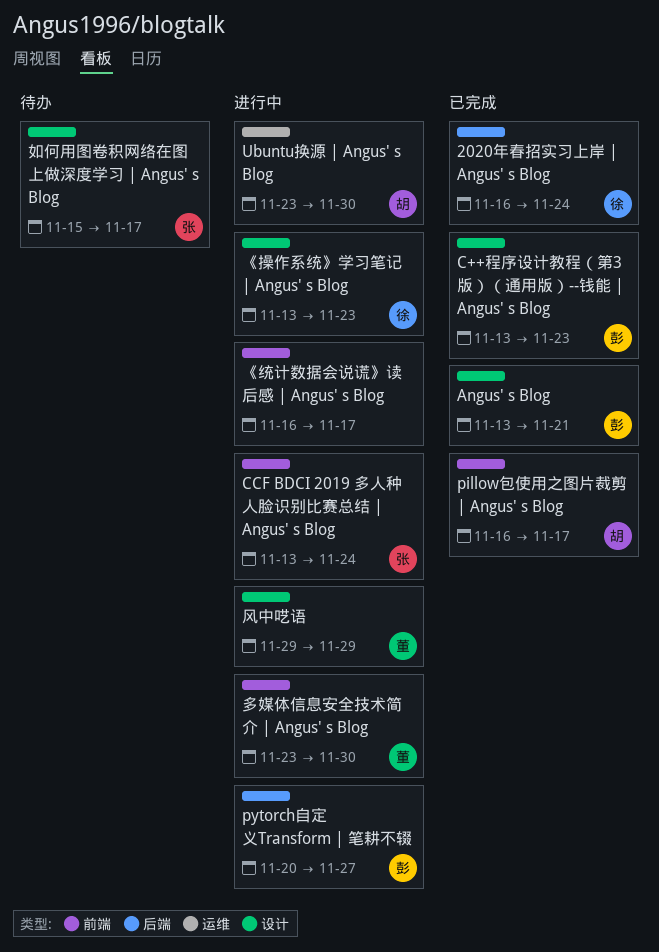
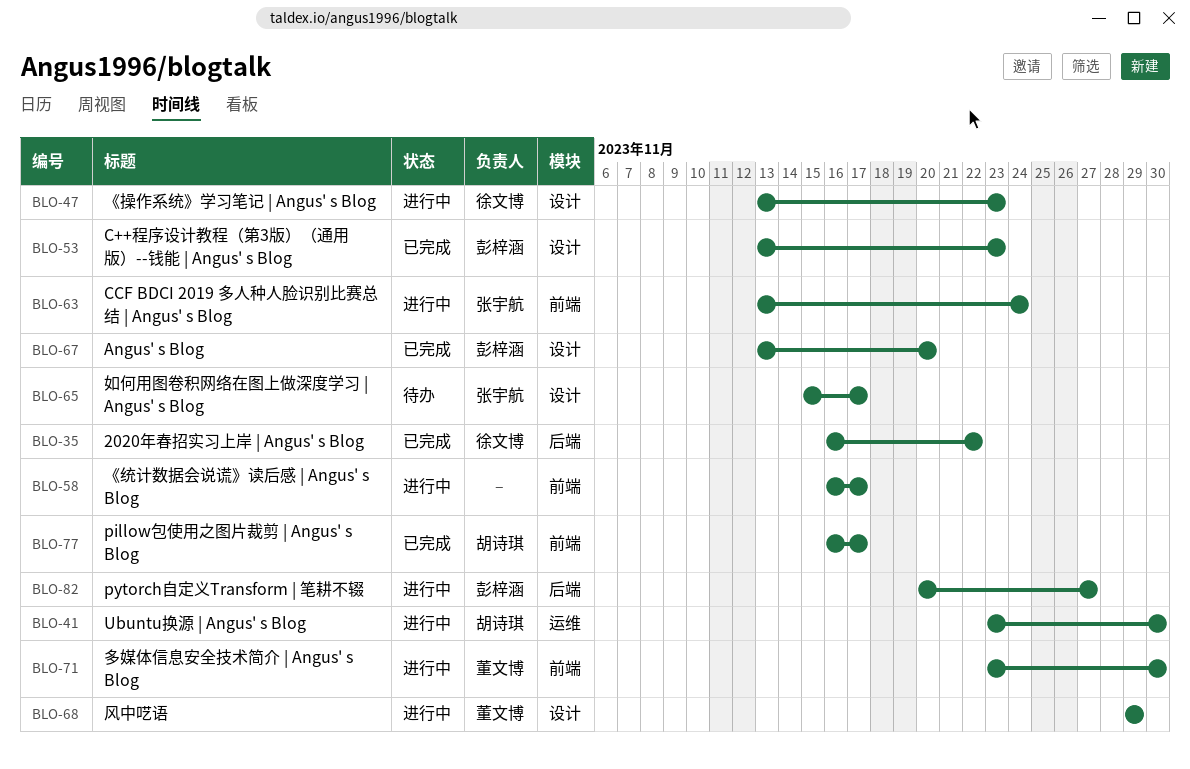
2020年春招实习上岸 | Angus' s Blog, due: Nov 24 -> Nov 22
Angus' s Blog, due: Nov 21 -> Nov 20

